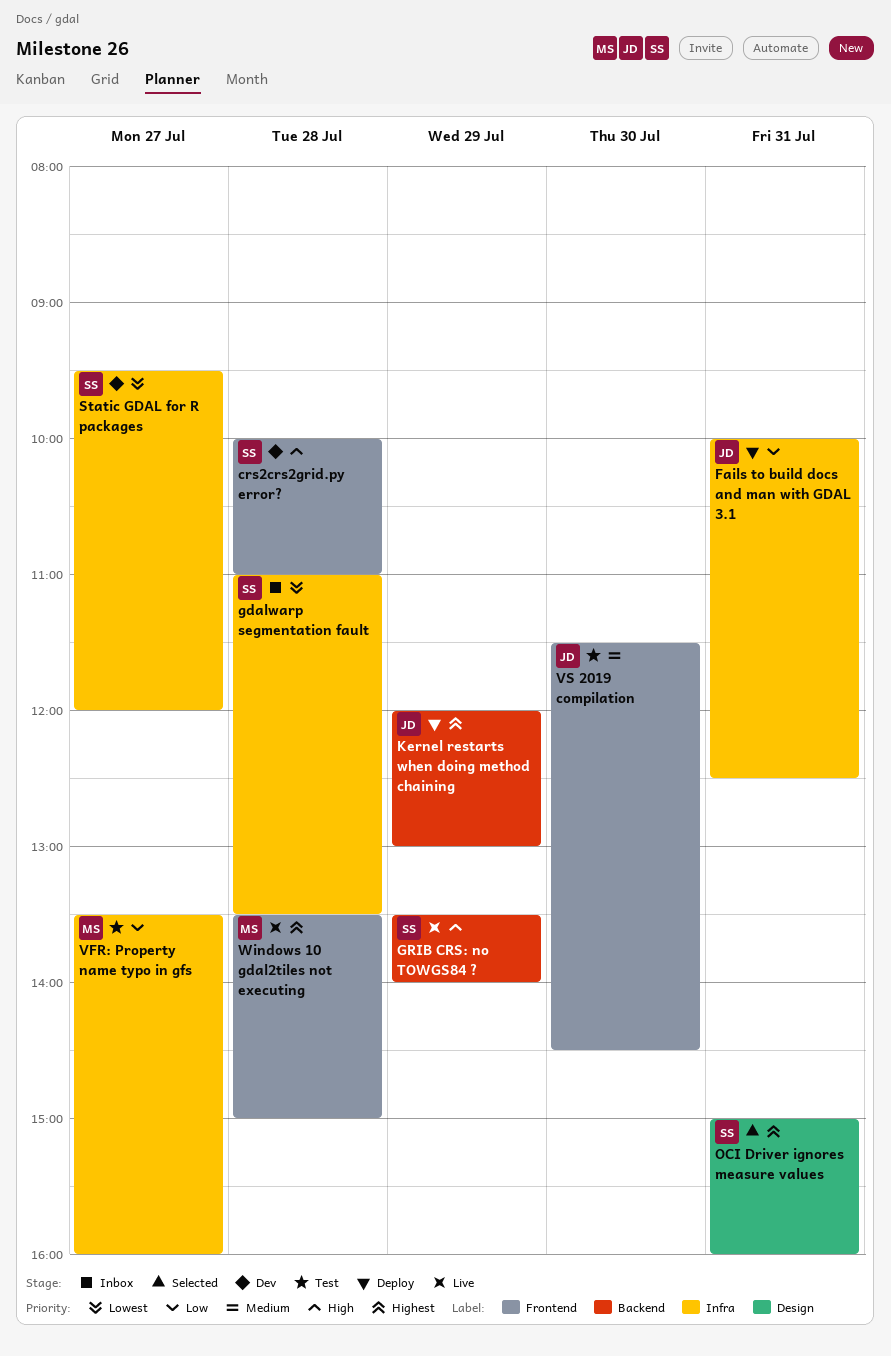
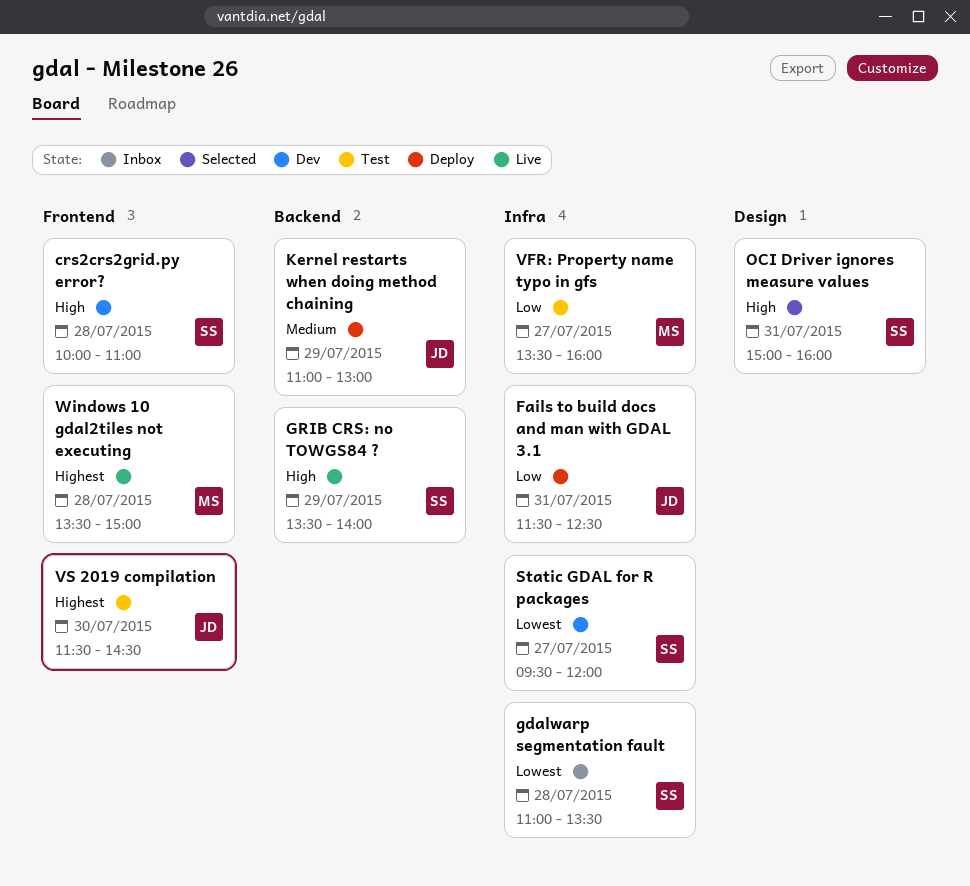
Fails to build docs and man with GDAL 3.1, begins: 10:00 -> 11:30
Kernel restarts when doing method chaining, priority: Highest -> Medium
Kernel restarts when doing method chaining, begins: 12:00 -> 11:00
OCI Driver ignores measure values, priority: Highest -> High
VS 2019 compilation, priority: Medium -> Highest

